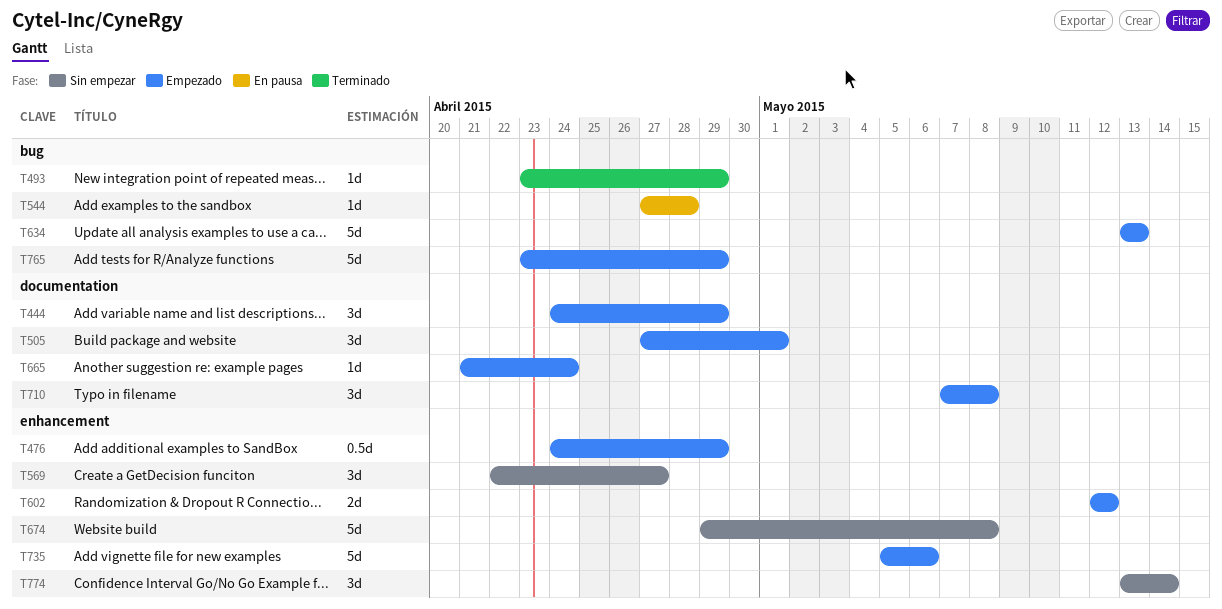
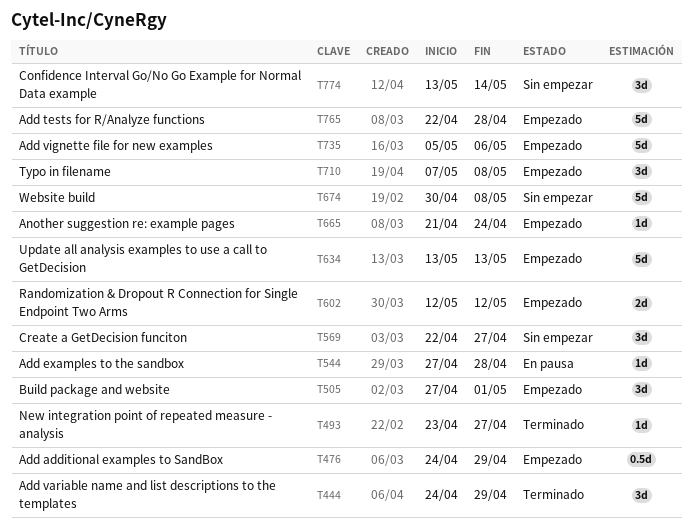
T444, status: Empezado -> Terminado
T493, due: Apr 29 -> Apr 27
T674, start: Apr 29 -> Apr 30
T765, start: Apr 23 -> Apr 22
T765, due: Apr 29 -> Apr 28

